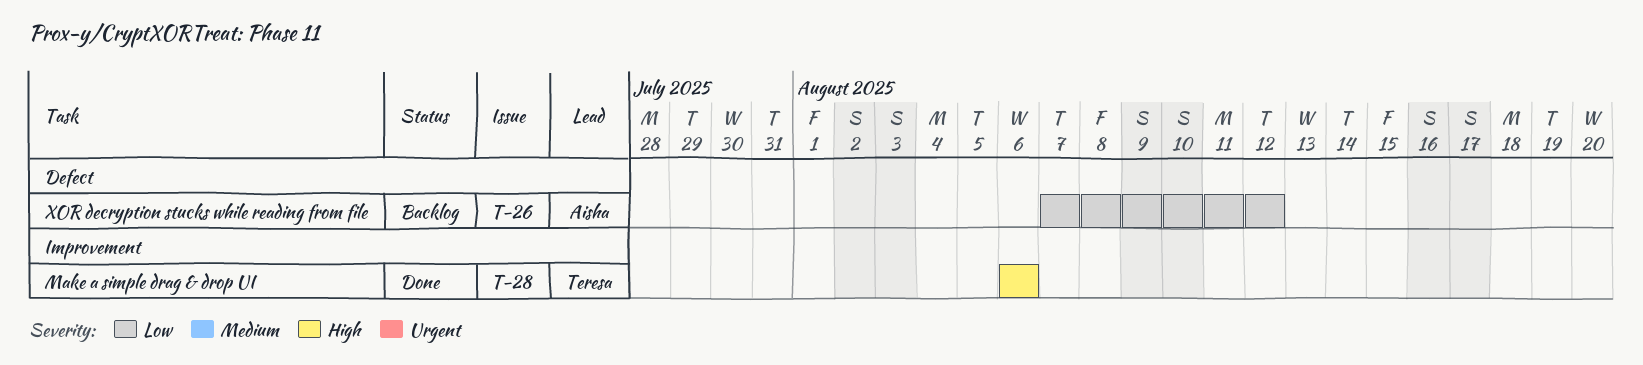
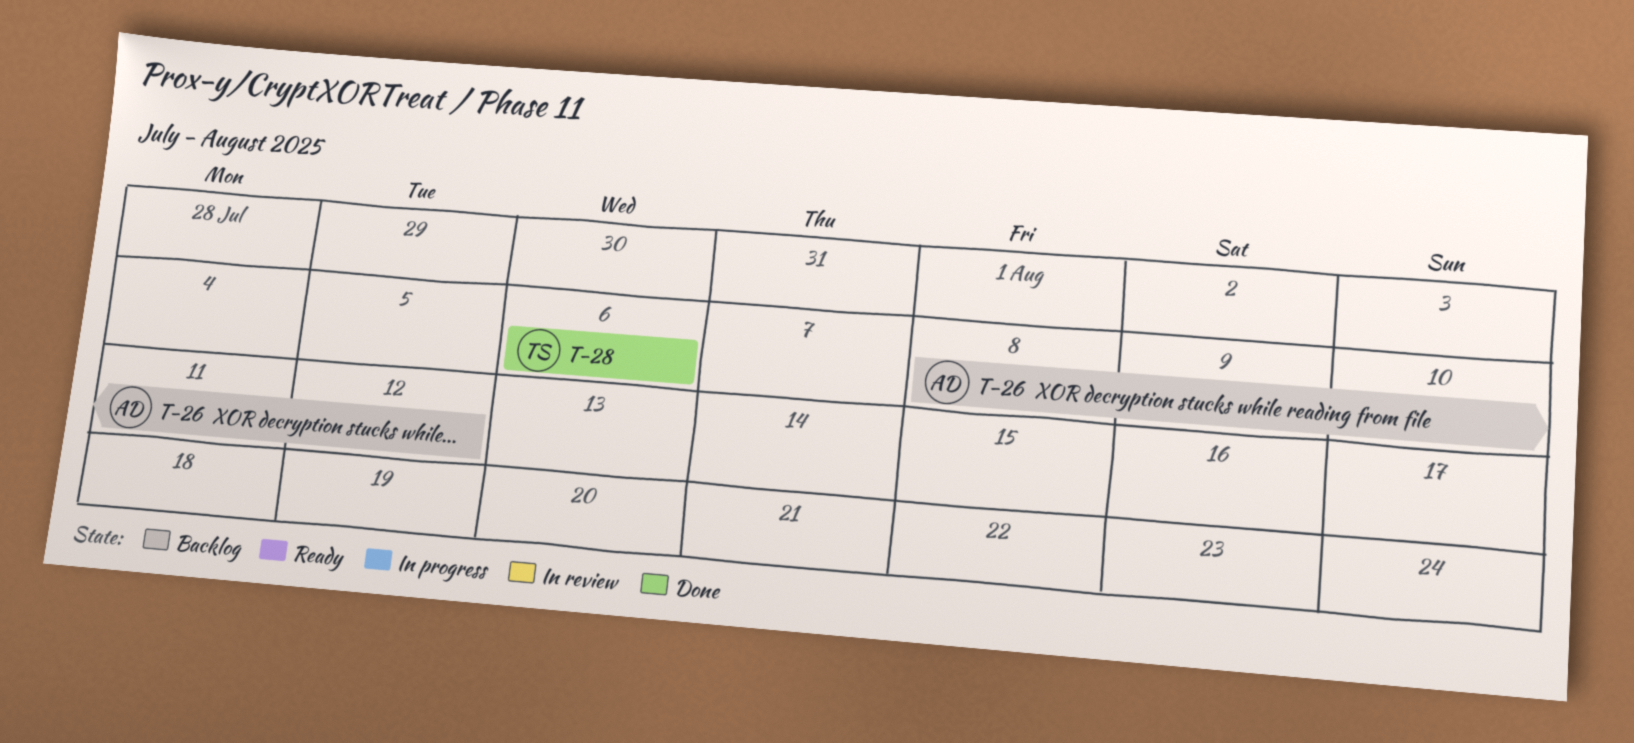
T-26, start: Aug 7 -> Aug 8

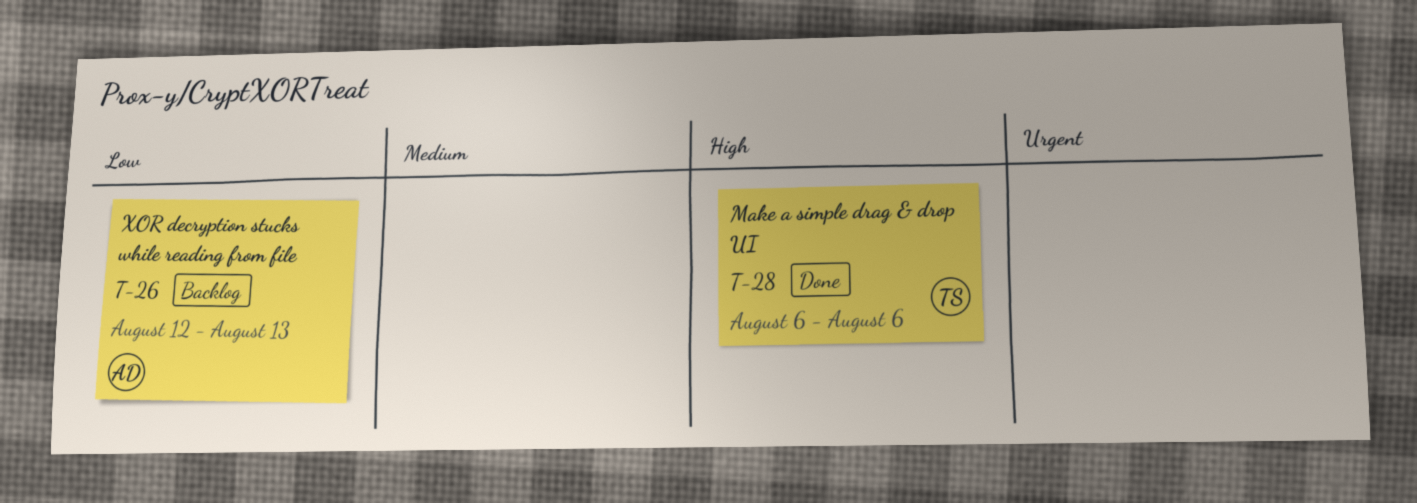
T-26, start: Aug 8 -> Aug 12
T-26, due: Aug 12 -> Aug 13

